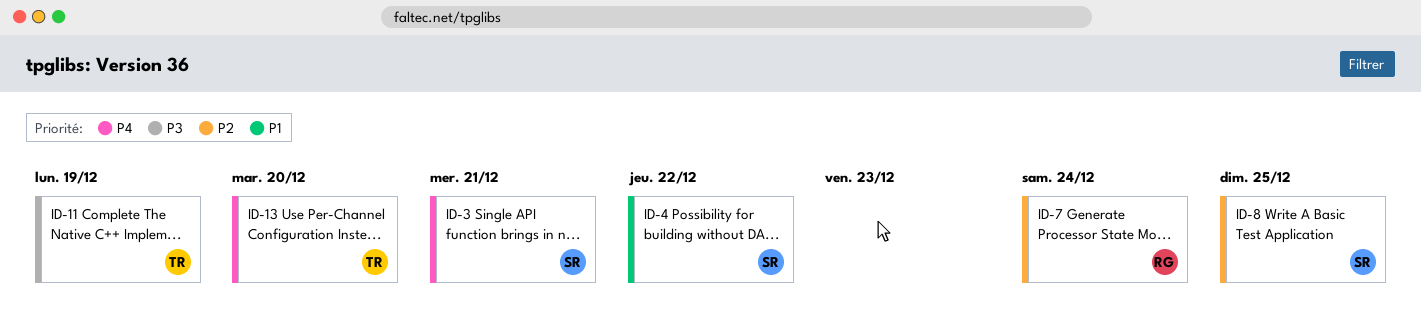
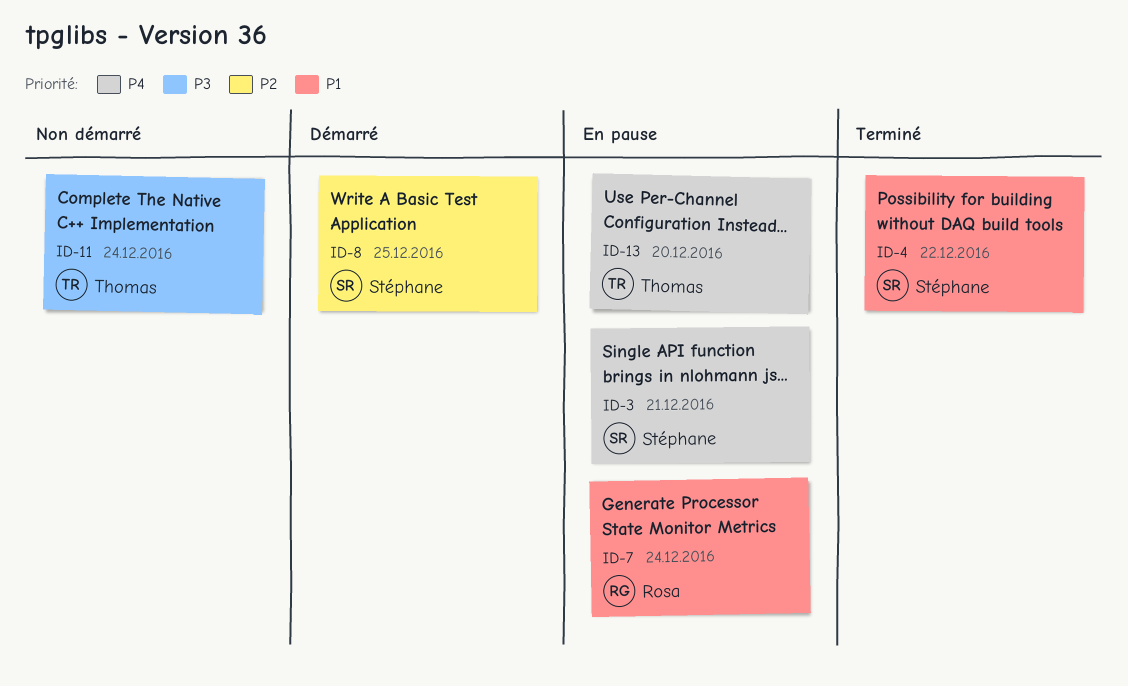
ID-7, priority: P2 -> P1
ID-11, due: Dec 19 -> Dec 24

